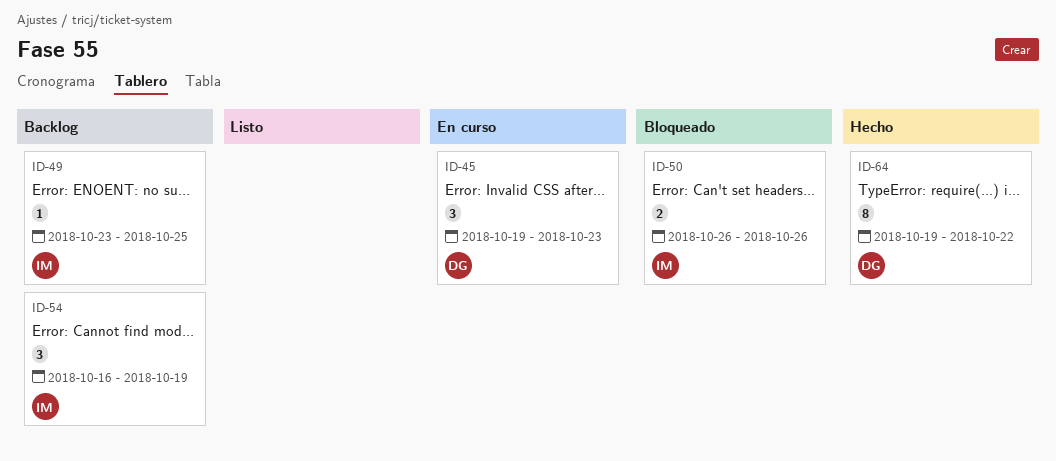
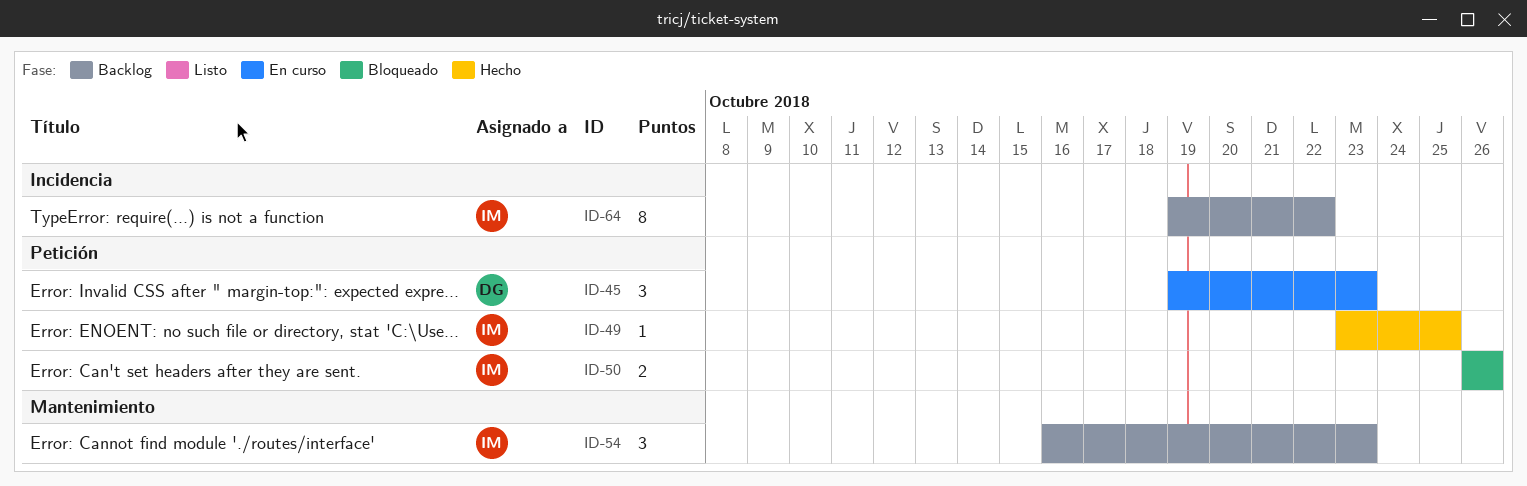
ID-49, status: Backlog -> Hecho
ID-54, due: Oct 19 -> Oct 23
ID-64, status: Hecho -> Backlog
ID-64, owner: DG -> IM

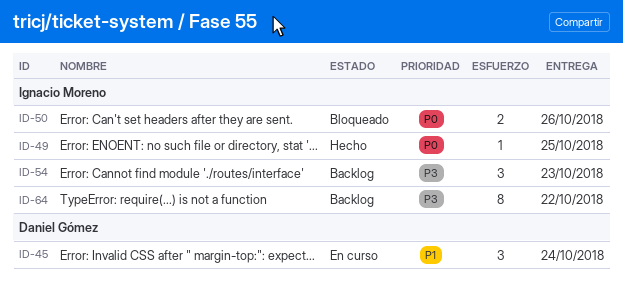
ID-45, due: Oct 23 -> Oct 24

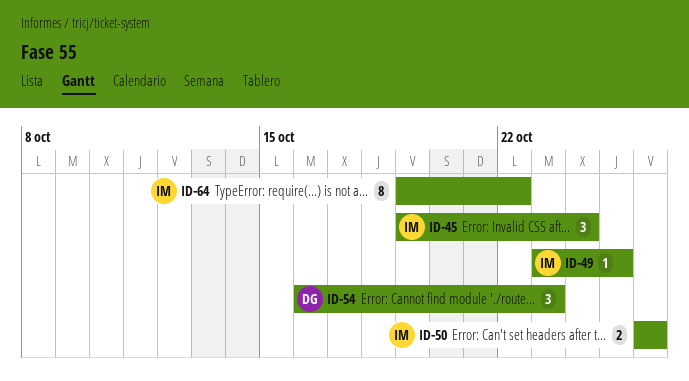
ID-45, owner: Daniel Gómez -> Ignacio Moreno
ID-54, owner: Ignacio Moreno -> Daniel Gómez

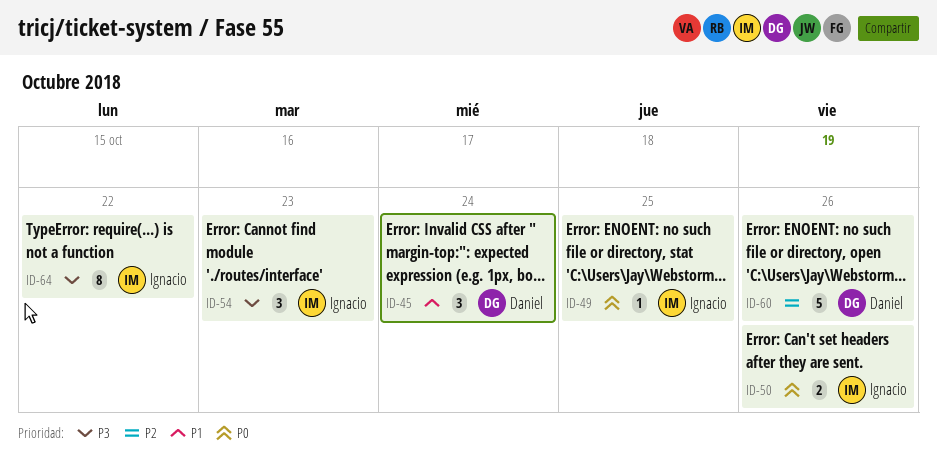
ID-45, owner: Ignacio -> Daniel
ID-54, owner: Daniel -> Ignacio
ID-60: none -> present

